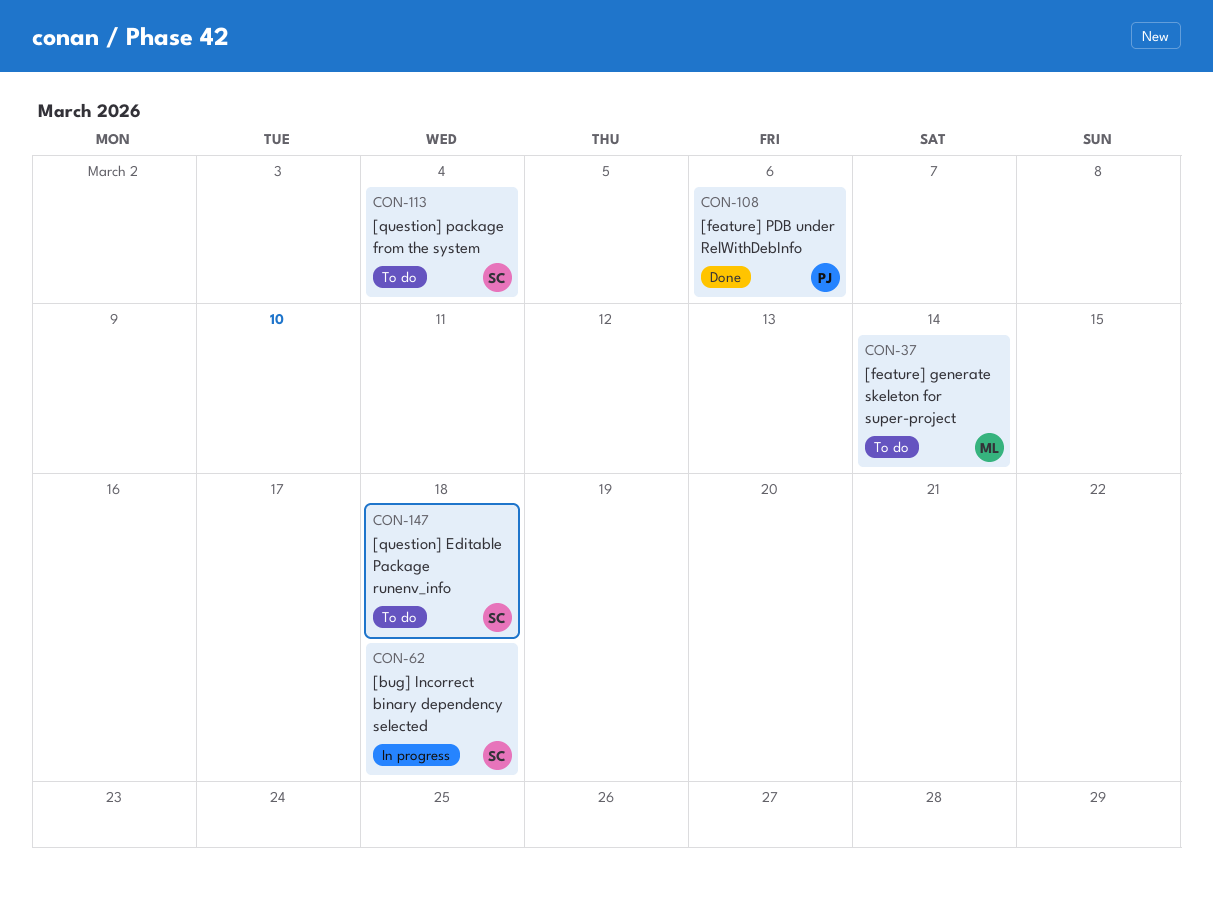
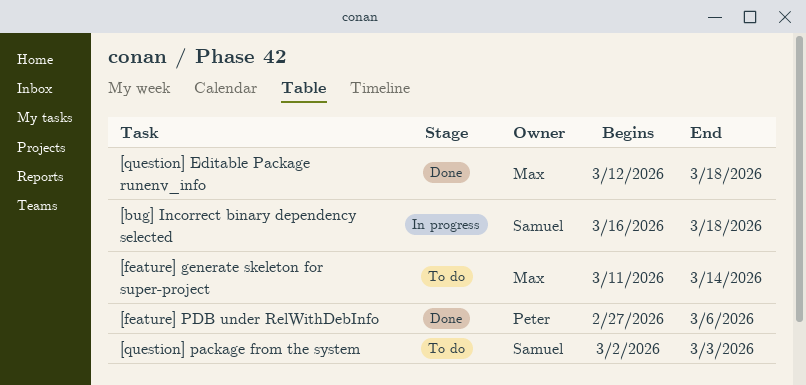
[question] Editable Package runenv_info, status: To do -> Done
[question] Editable Package runenv_info, owner: Samuel -> Max
[question] package from the system, due: Mar 4 -> Mar 3

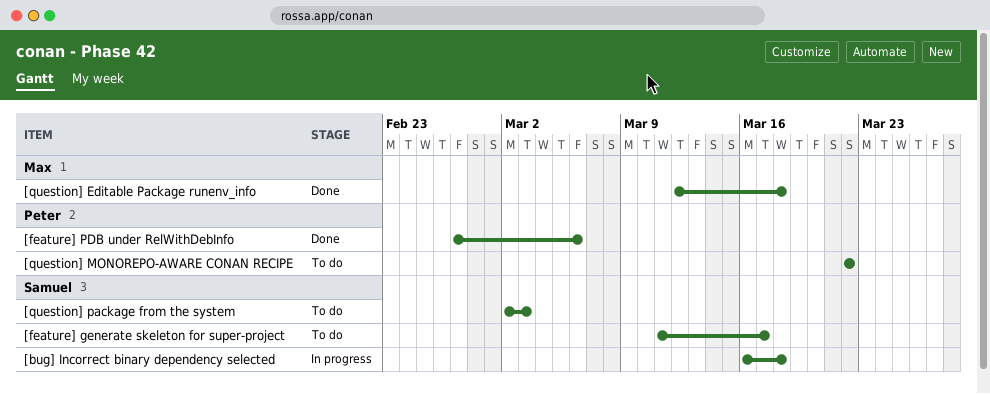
[feature] generate skeleton for super-project, owner: Max -> Samuel
[feature] generate skeleton for super-project, due: Mar 14 -> Mar 17
[question] MONOREPO-AWARE CONAN RECIPE: none -> present

